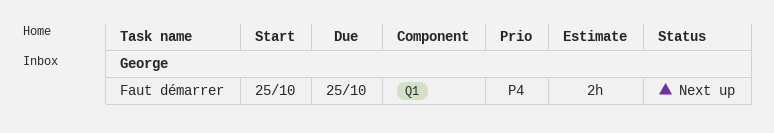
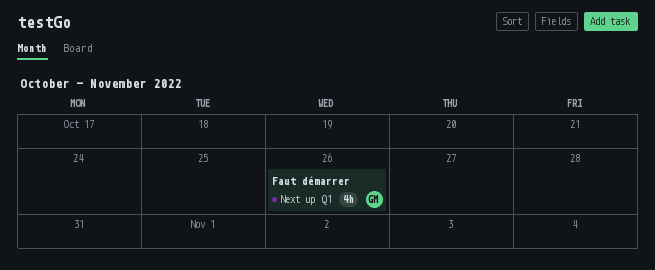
Faut démarrer, estimate: 2h -> 4h
Faut démarrer, due: Oct 25 -> Oct 26

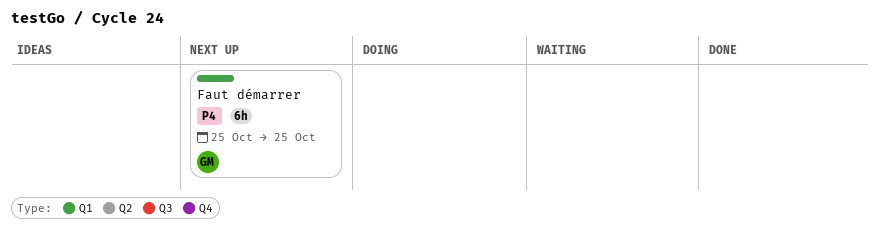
Faut démarrer, estimate: 4h -> 6h
Faut démarrer, due: Oct 26 -> Oct 25

